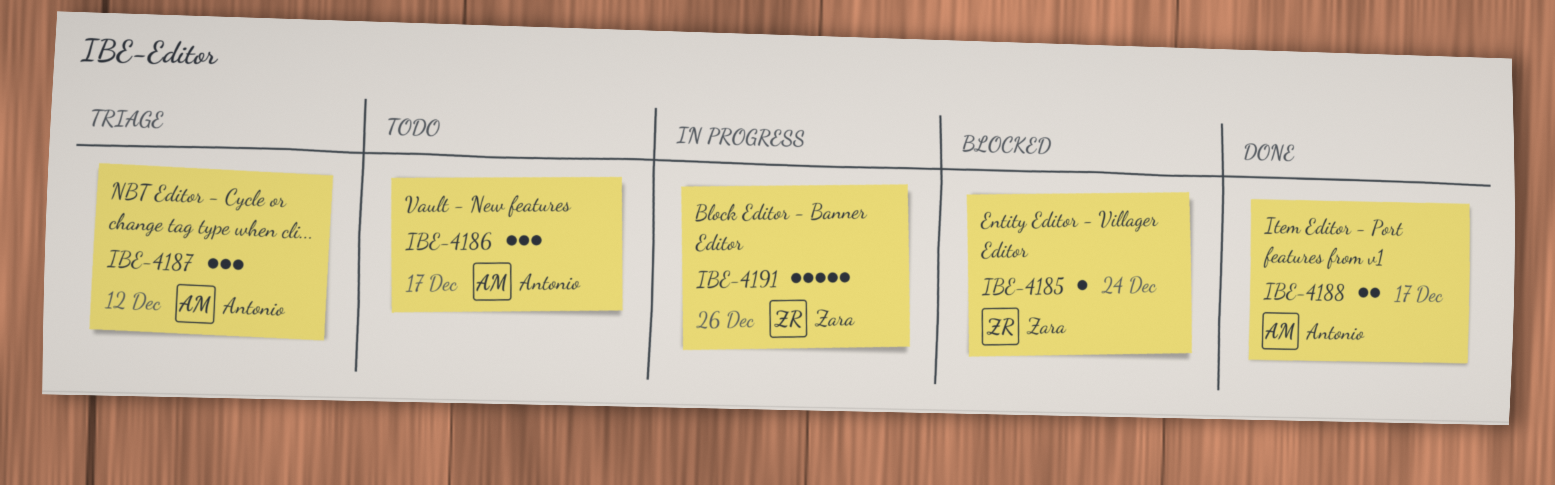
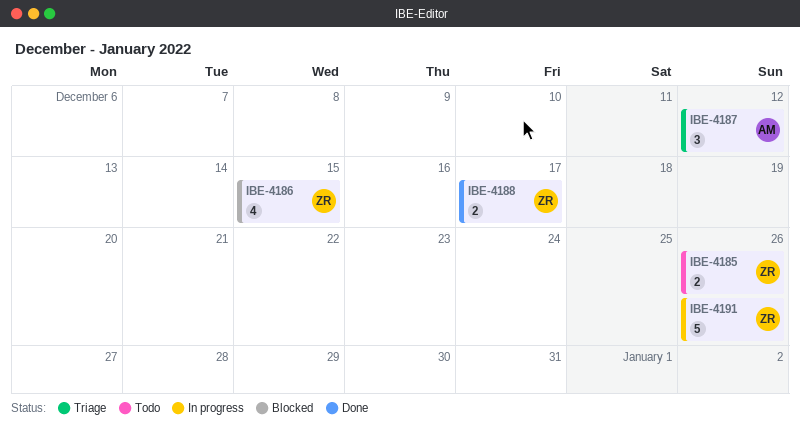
IBE-4185, status: Blocked -> Todo
IBE-4185, estimate: 1 -> 2
IBE-4185, due: Dec 24 -> Dec 26
IBE-4186, status: Todo -> Blocked
IBE-4186, owner: Antonio -> Zara
IBE-4186, estimate: 3 -> 4
IBE-4186, due: Dec 17 -> Dec 15
IBE-4188, owner: Antonio -> Zara

